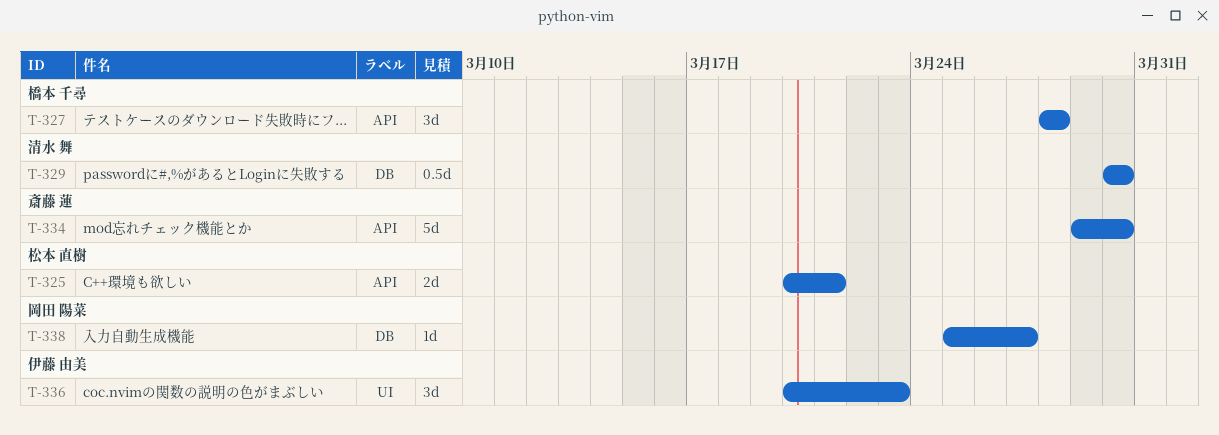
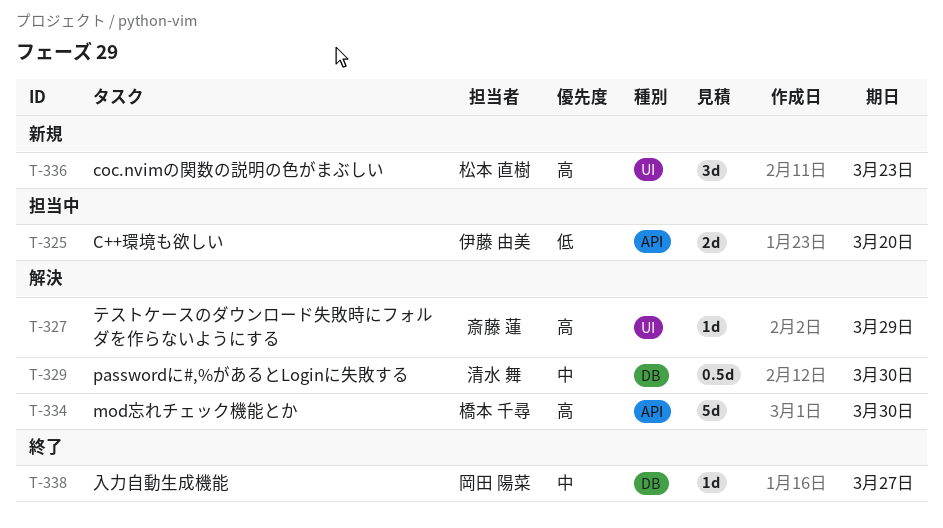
T-325, owner: 松本 直樹 -> 伊藤 由美
T-325, due: Mar 21 -> Mar 20
T-327, owner: 橋本 千尋 -> 斎藤 蓮
T-327, label: API -> UI
T-327, estimate: 3d -> 1d
T-327, due: Mar 28 -> Mar 29
T-334, owner: 斎藤 蓮 -> 橋本 千尋
T-336, owner: 伊藤 由美 -> 松本 直樹

